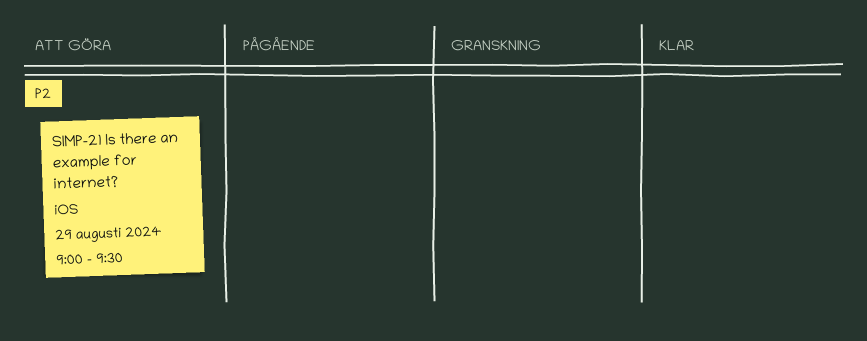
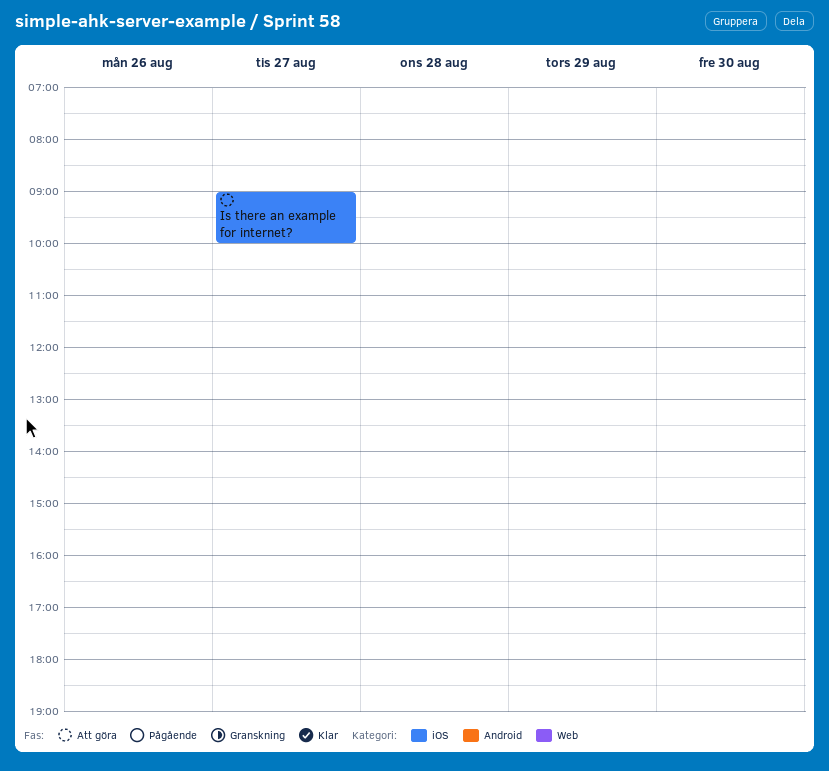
Is there an example for internet?, day: Aug 29 -> Aug 27
Is there an example for internet?, ends: 09:30 -> 10:00

